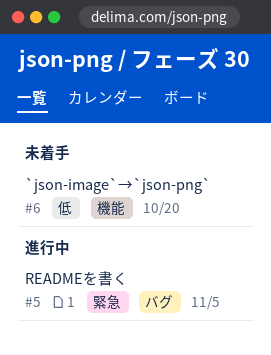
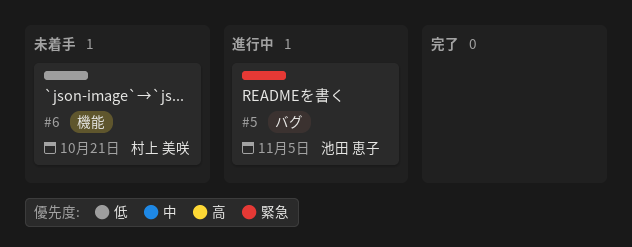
#6, due: Oct 20 -> Oct 21

